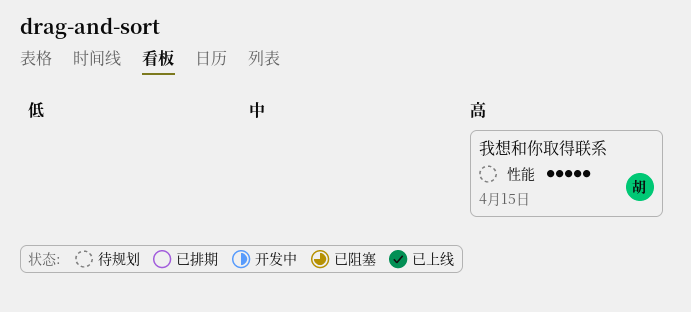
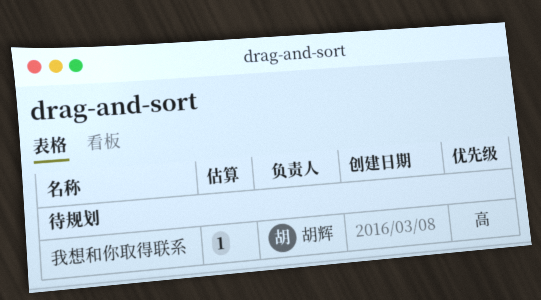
我想和你取得联系, estimate: 5 -> 1

